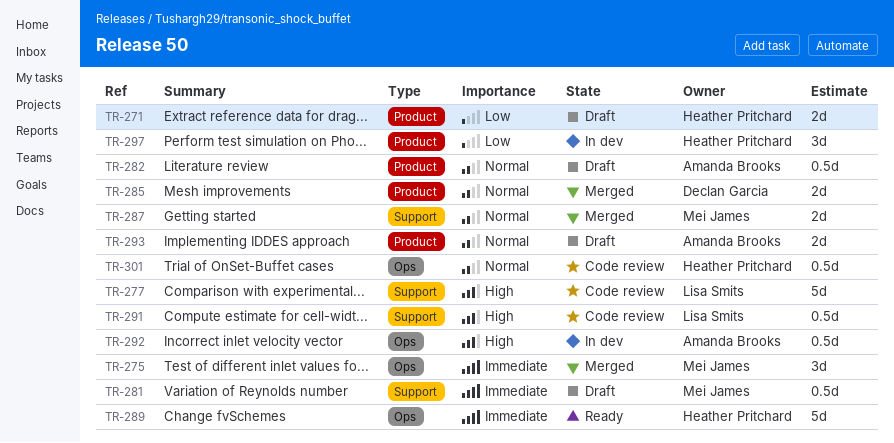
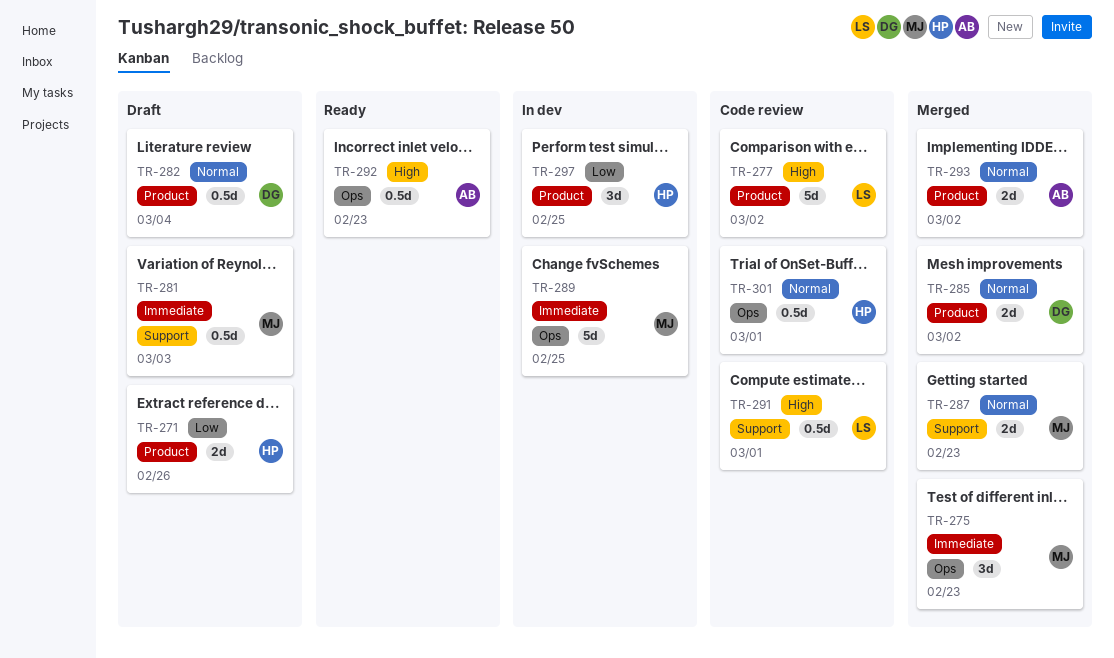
TR-277, label: Support -> Product
TR-282, owner: Amanda Brooks -> Declan Garcia
TR-289, status: Ready -> In dev
TR-289, owner: Heather Pritchard -> Mei James
TR-292, status: In dev -> Ready
TR-293, status: Draft -> Merged

